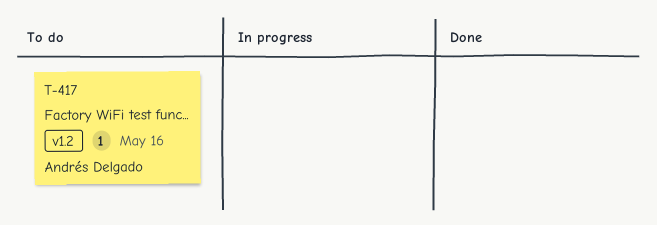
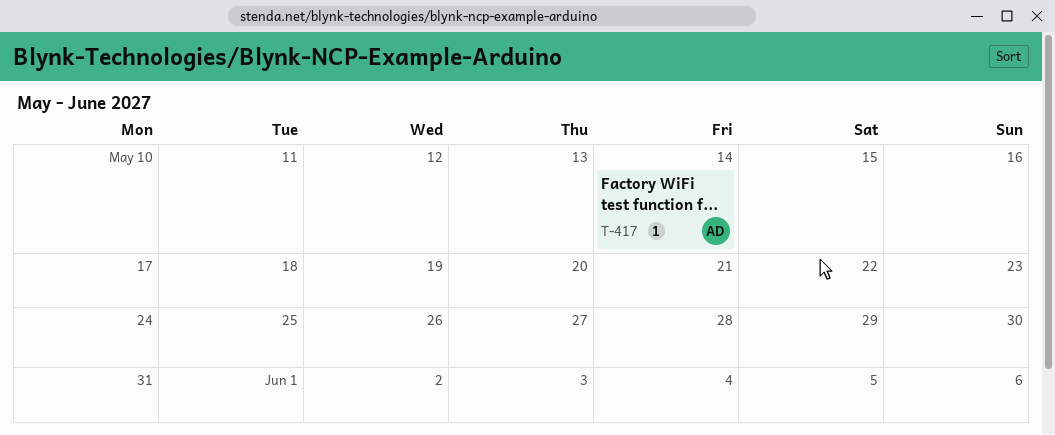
T-417, due: May 16 -> May 14

